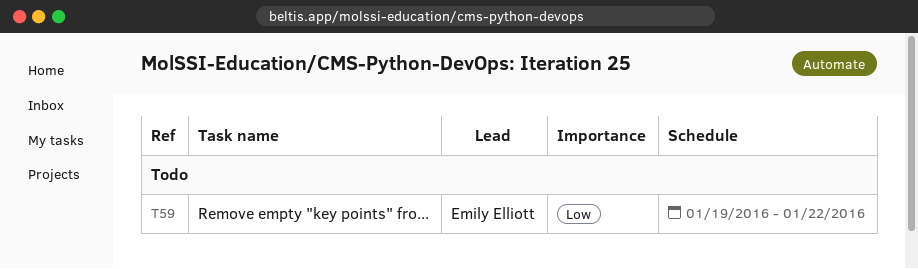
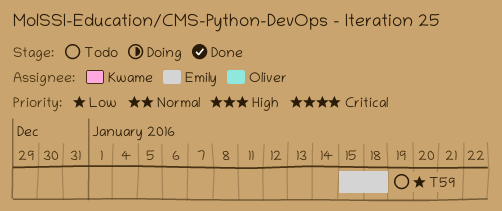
T59, start: Jan 19 -> Jan 15
T59, due: Jan 22 -> Jan 18

